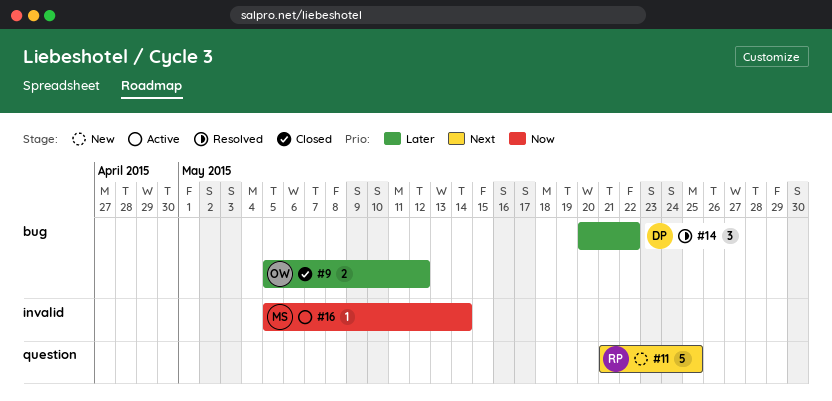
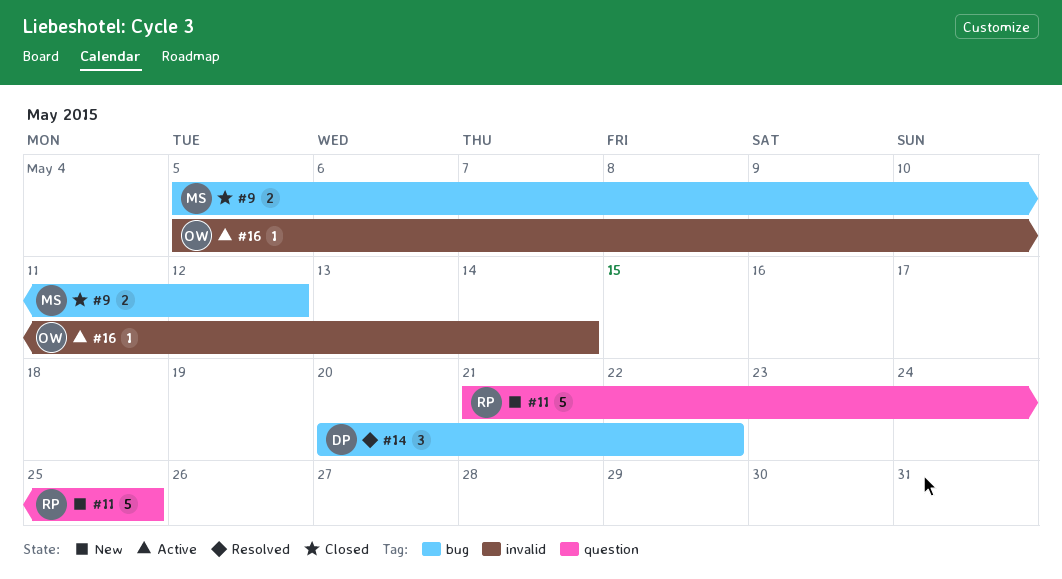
#9, owner: OW -> MS
#16, owner: MS -> OW

